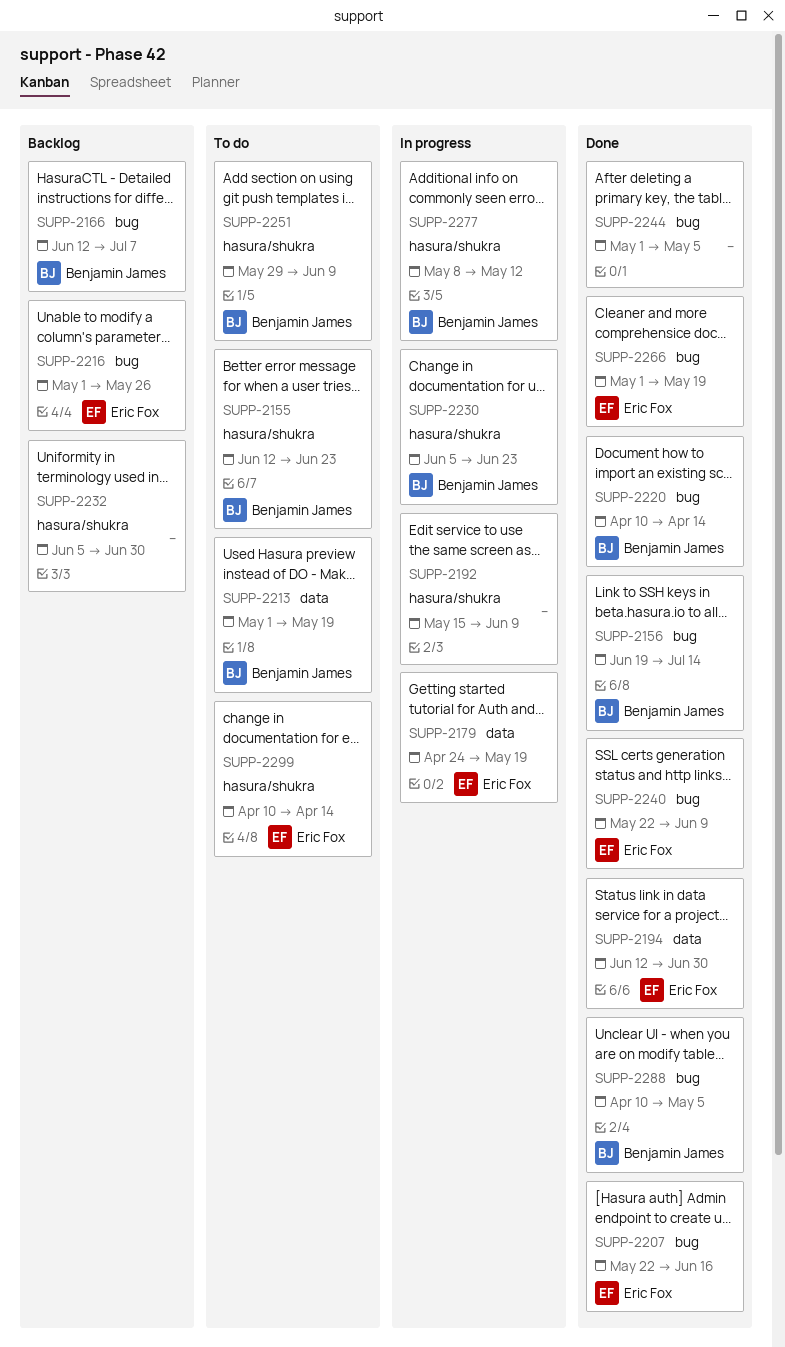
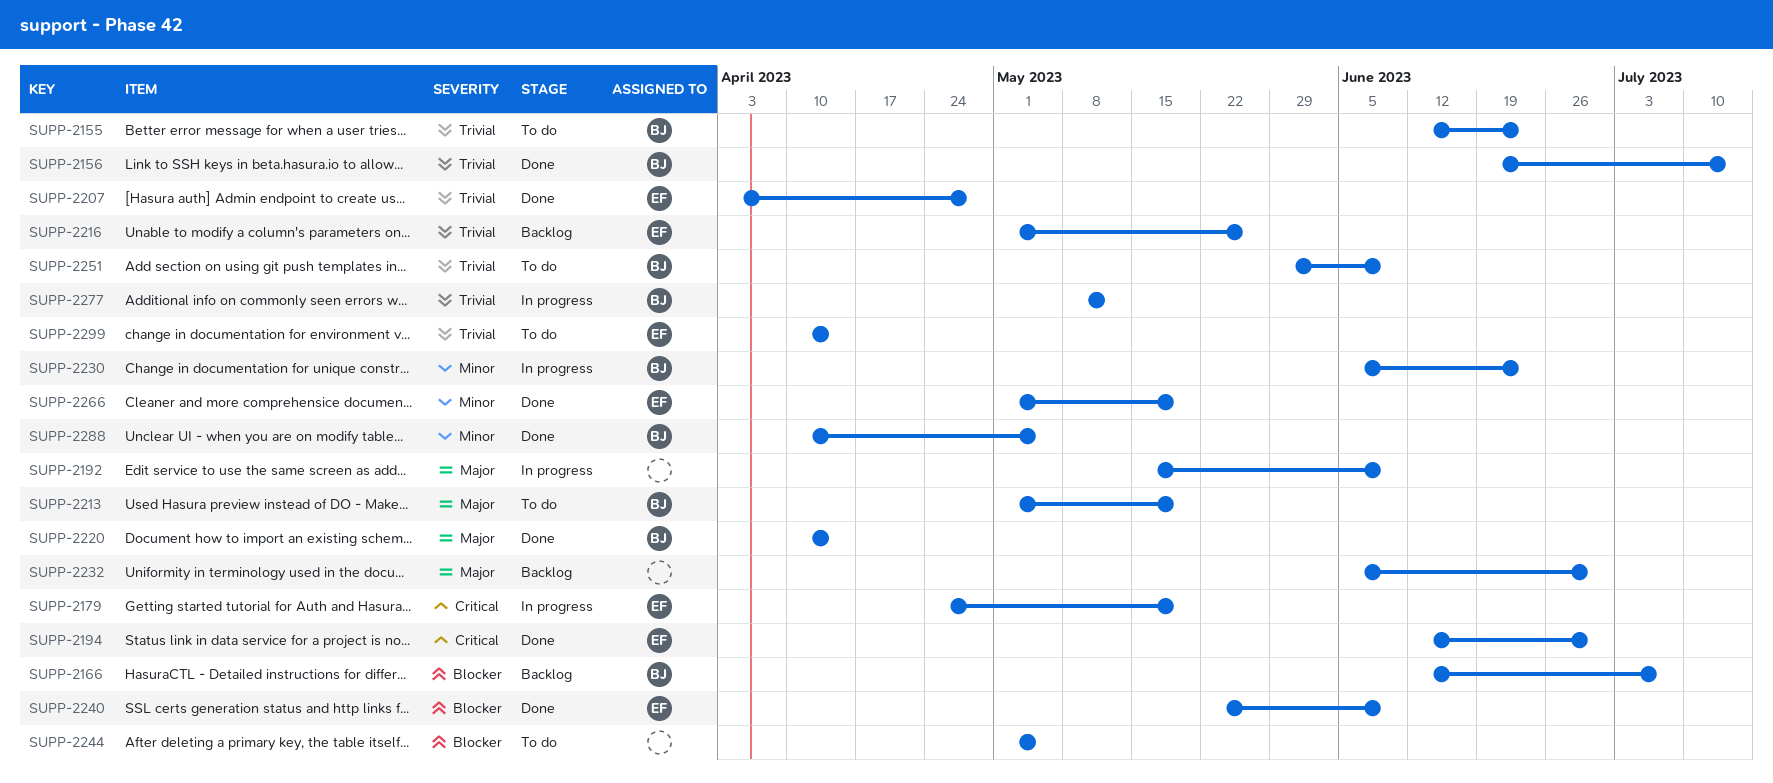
SUPP-2207, start: May 22 -> Apr 3
SUPP-2207, due: Jun 16 -> Apr 28
SUPP-2244, status: Done -> To do

